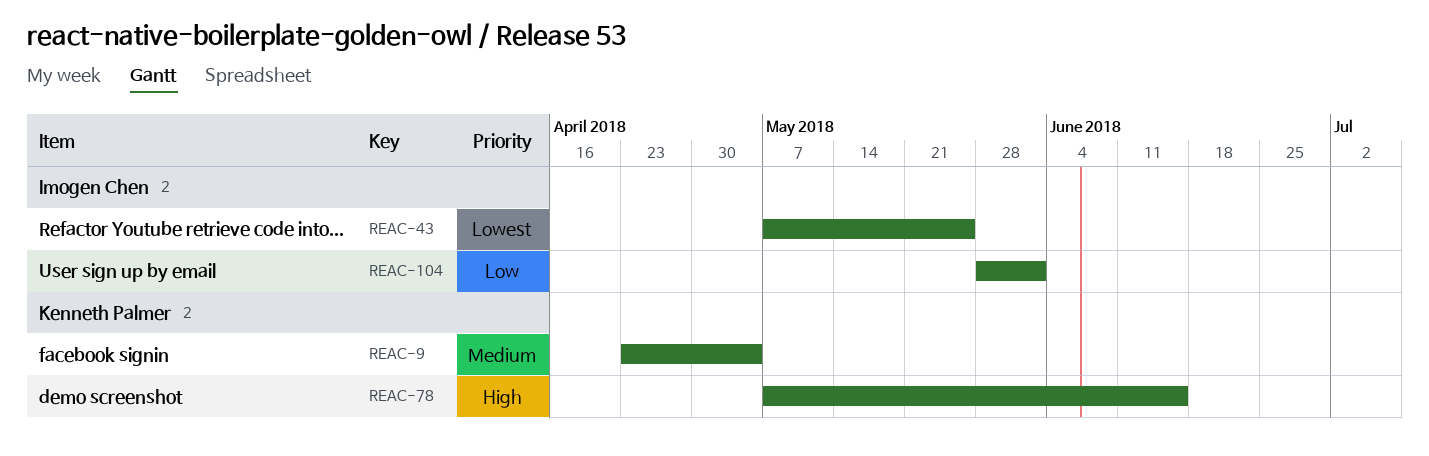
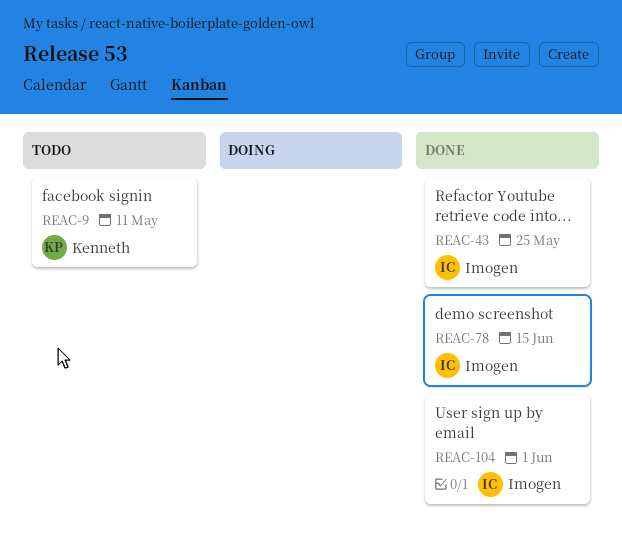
REAC-9, due: May 4 -> May 11
REAC-78, owner: Kenneth Palmer -> Imogen Chen

